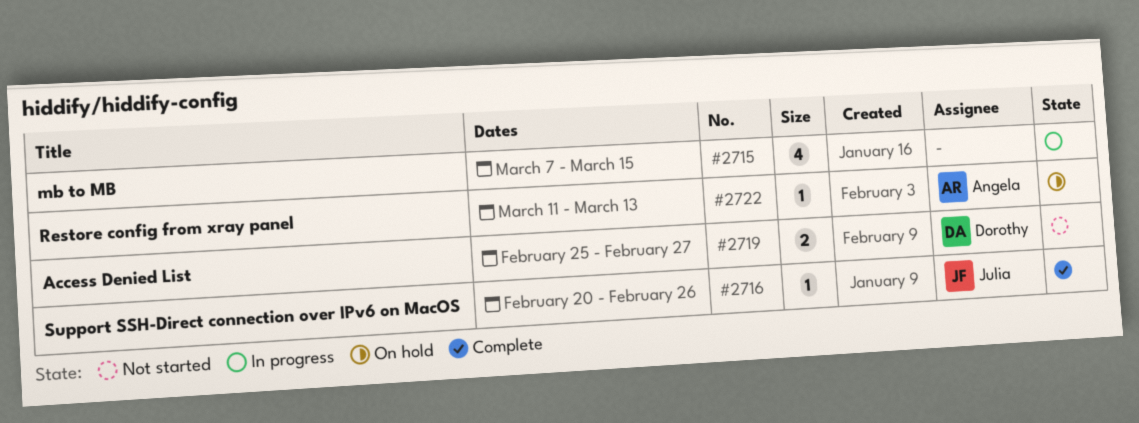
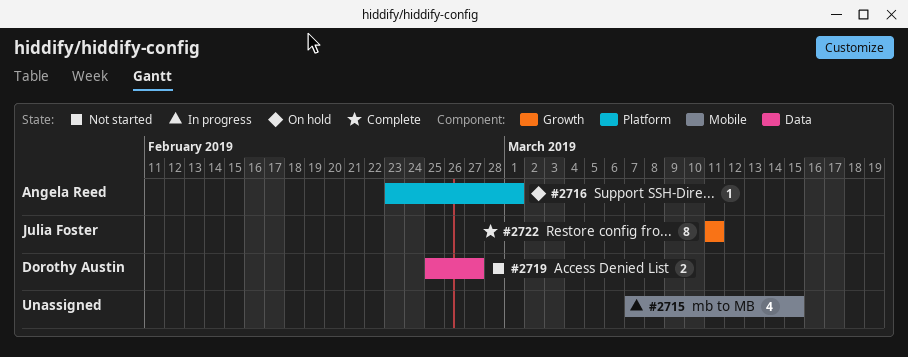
#2716, status: Complete -> On hold
#2716, owner: Julia Foster -> Angela Reed
#2716, start: Feb 20 -> Feb 23
#2716, due: Feb 26 -> Mar 1
#2722, status: On hold -> Complete
#2722, owner: Angela Reed -> Julia Foster
#2722, estimate: 1 -> 8
#2722, due: Mar 13 -> Mar 11

